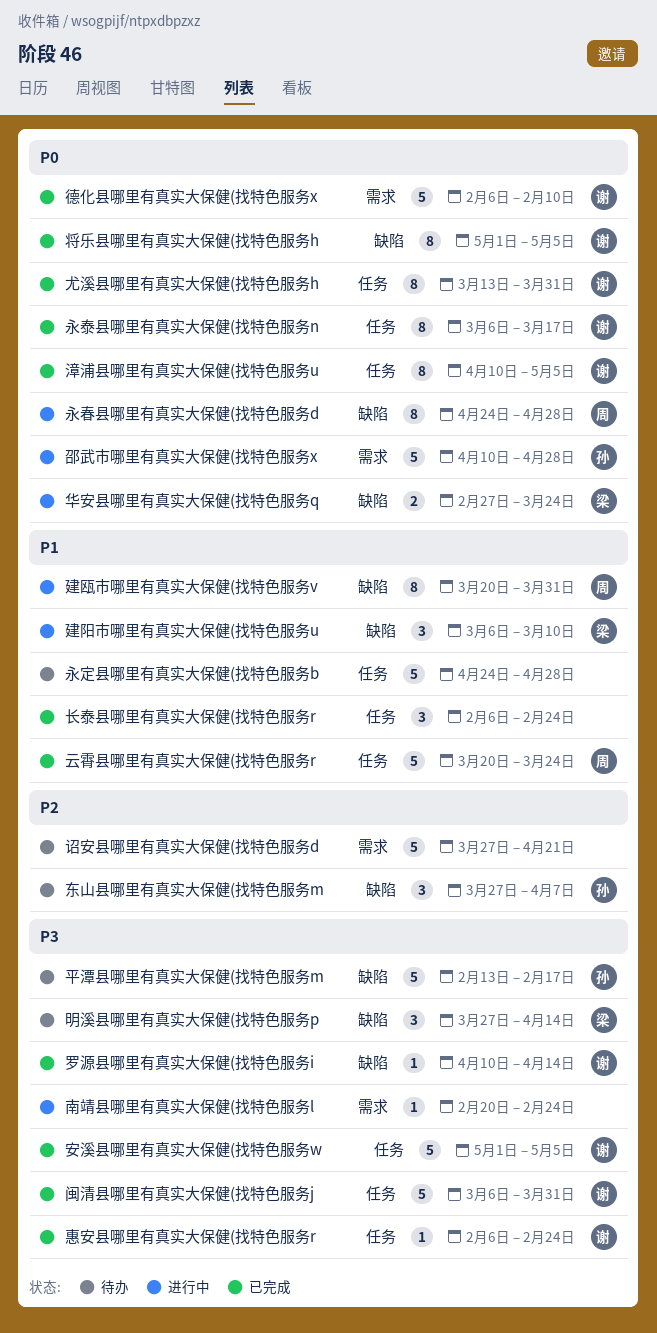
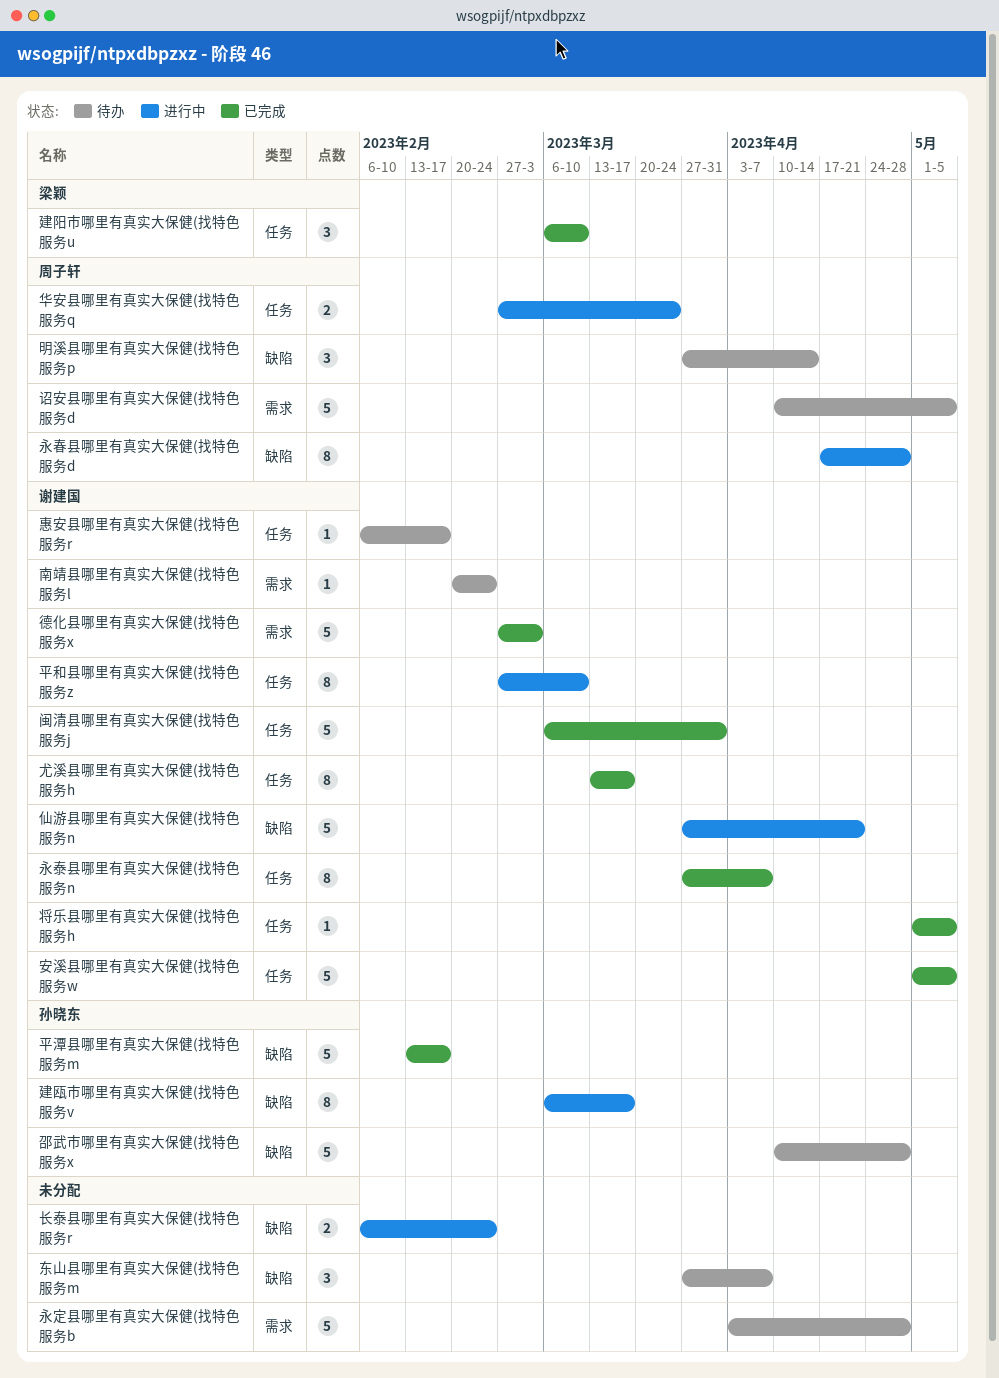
东山县哪里有真实大保健(找特色服务m, owner: 孙晓东 -> none
云霄县哪里有真实大保健(找特色服务r: present -> none
仙游县哪里有真实大保健(找特色服务n: none -> present
华安县哪里有真实大保健(找特色服务q, owner: 梁颖 -> 周子轩
华安县哪里有真实大保健(找特色服务q, label: 缺陷 -> 任务
南靖县哪里有真实大保健(找特色服务l, status: 进行中 -> 待办
南靖县哪里有真实大保健(找特色服务l, owner: none -> 谢建国
将乐县哪里有真实大保健(找特色服务h, label: 缺陷 -> 任务
将乐县哪里有真实大保健(找特色服务h, estimate: 8 -> 1
尤溪县哪里有真实大保健(找特色服务h, due: Mar 31 -> Mar 17
平和县哪里有真实大保健(找特色服务z: none -> present
平潭县哪里有真实大保健(找特色服务m, status: 待办 -> 已完成
建瓯市哪里有真实大保健(找特色服务v, owner: 周子轩 -> 孙晓东
建瓯市哪里有真实大保健(找特色服务v, start: Mar 20 -> Mar 6
建瓯市哪里有真实大保健(找特色服务v, due: Mar 31 -> Mar 17
建阳市哪里有真实大保健(找特色服务u, status: 进行中 -> 已完成
建阳市哪里有真实大保健(找特色服务u, label: 缺陷 -> 任务
德化县哪里有真实大保健(找特色服务x, start: Feb 6 -> Feb 27
德化县哪里有真实大保健(找特色服务x, due: Feb 10 -> Mar 3
惠安县哪里有真实大保健(找特色服务r, status: 已完成 -> 待办
惠安县哪里有真实大保健(找特色服务r, due: Feb 24 -> Feb 17
明溪县哪里有真实大保健(找特色服务p, owner: 梁颖 -> 周子轩
永定县哪里有真实大保健(找特色服务b, label: 任务 -> 需求
永定县哪里有真实大保健(找特色服务b, start: Apr 24 -> Apr 3
永春县哪里有真实大保健(找特色服务d, start: Apr 24 -> Apr 17
永泰县哪里有真实大保健(找特色服务n, start: Mar 6 -> Mar 27
永泰县哪里有真实大保健(找特色服务n, due: Mar 17 -> Apr 7
漳浦县哪里有真实大保健(找特色服务u: present -> none
罗源县哪里有真实大保健(找特色服务i: present -> none
诏安县哪里有真实大保健(找特色服务d, owner: none -> 周子轩
诏安县哪里有真实大保健(找特色服务d, start: Mar 27 -> Apr 10
诏安县哪里有真实大保健(找特色服务d, due: Apr 21 -> May 5
邵武市哪里有真实大保健(找特色服务x, status: 进行中 -> 待办
邵武市哪里有真实大保健(找特色服务x, label: 需求 -> 缺陷
长泰县哪里有真实大保健(找特色服务r, status: 已完成 -> 进行中
长泰县哪里有真实大保健(找特色服务r, label: 任务 -> 缺陷
长泰县哪里有真实大保健(找特色服务r, estimate: 3 -> 2

